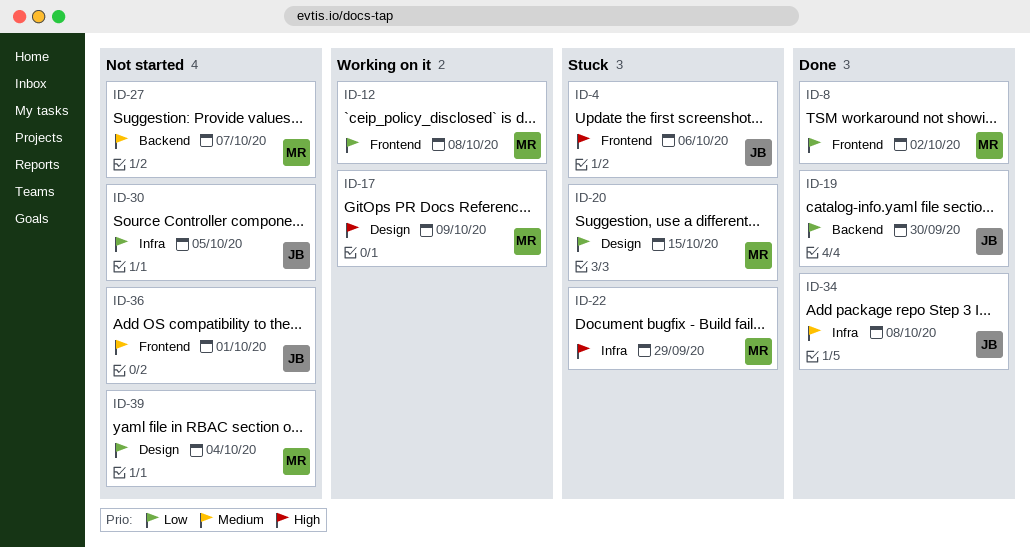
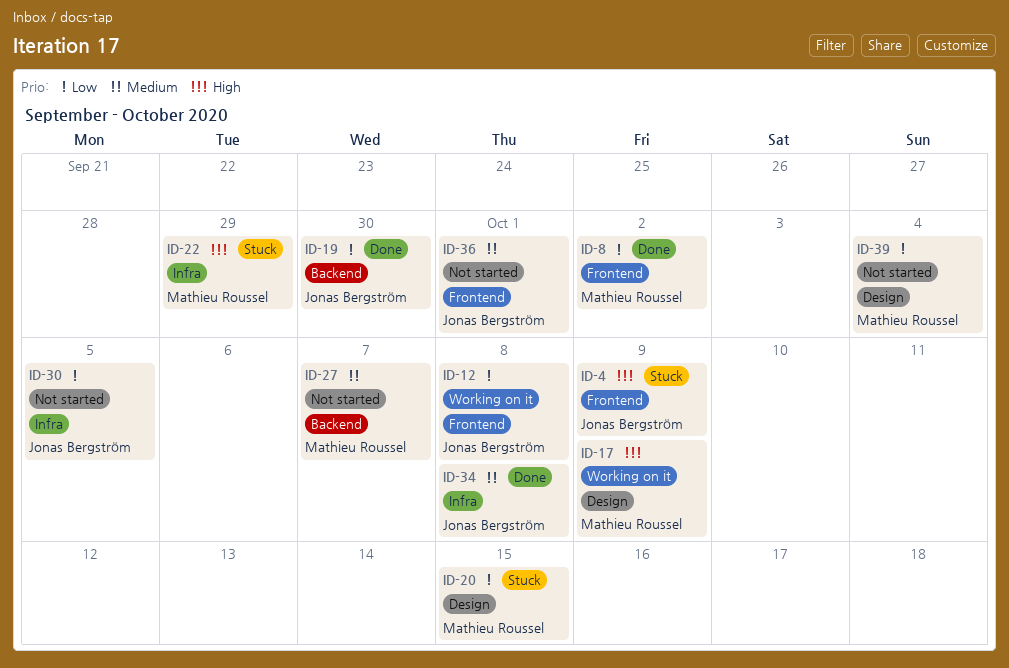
ID-4, due: Oct 6 -> Oct 9
ID-12, owner: Mathieu Roussel -> Jonas Bergström

